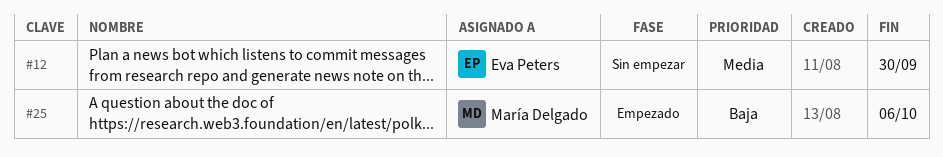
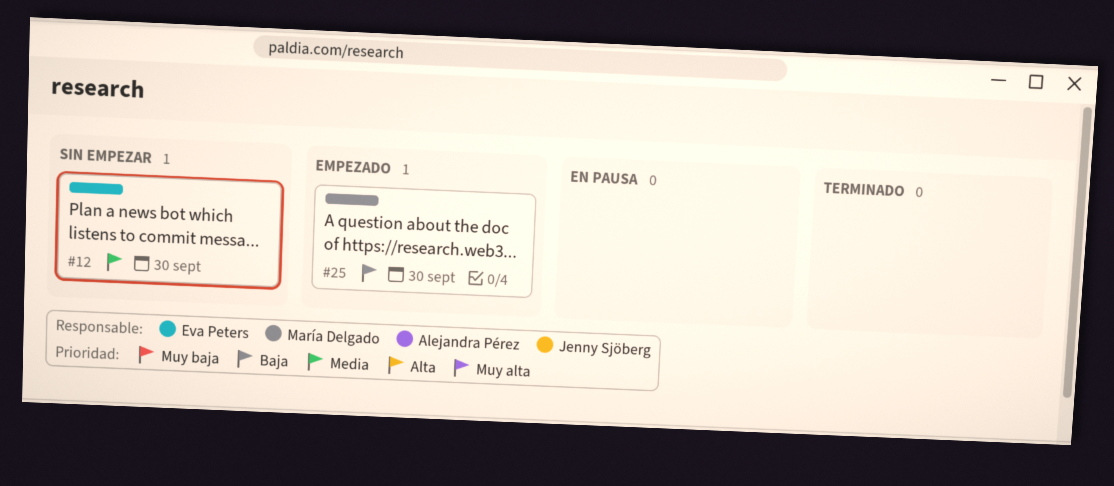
#25, due: Oct 6 -> Sep 30

